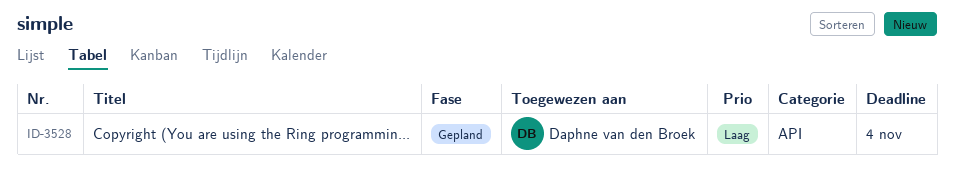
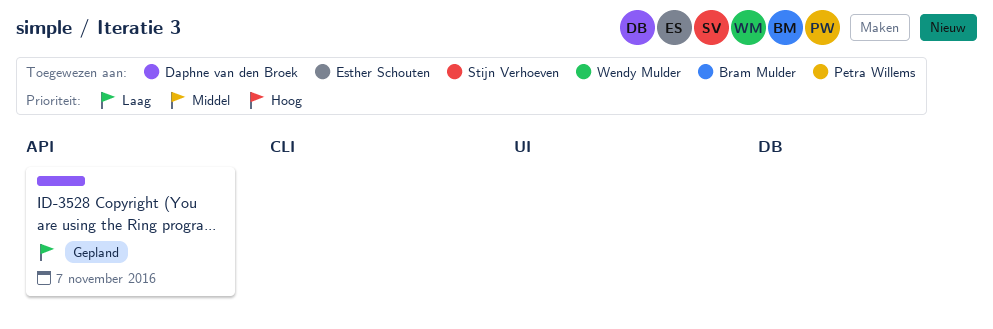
ID-3528, due: Nov 4 -> Nov 7

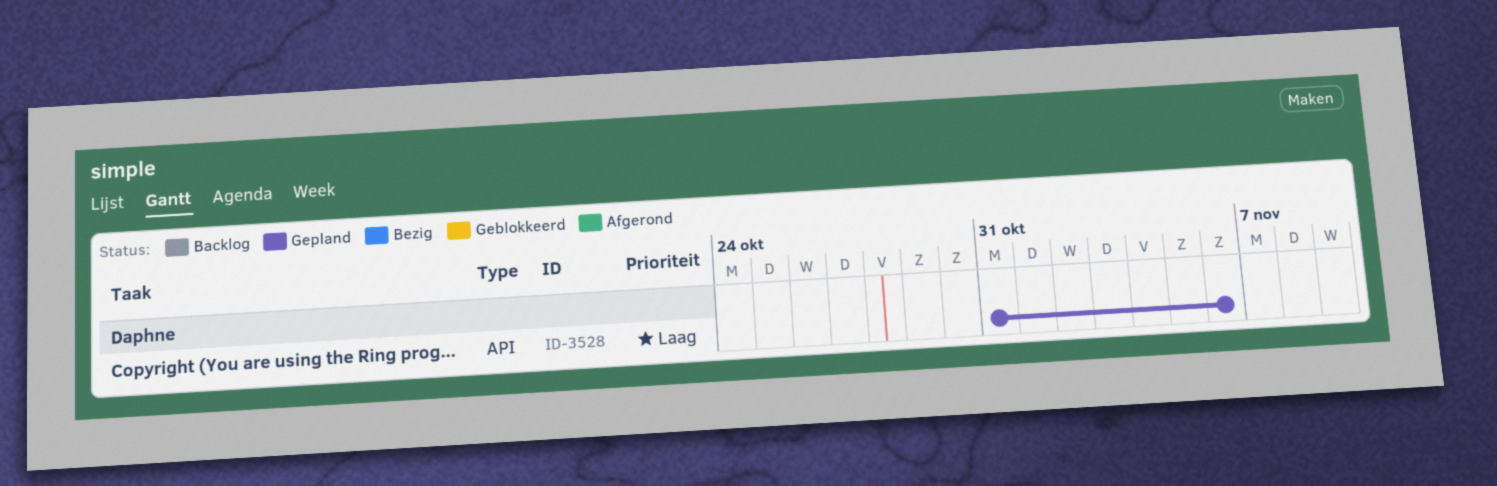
ID-3528, due: Nov 7 -> Nov 6

